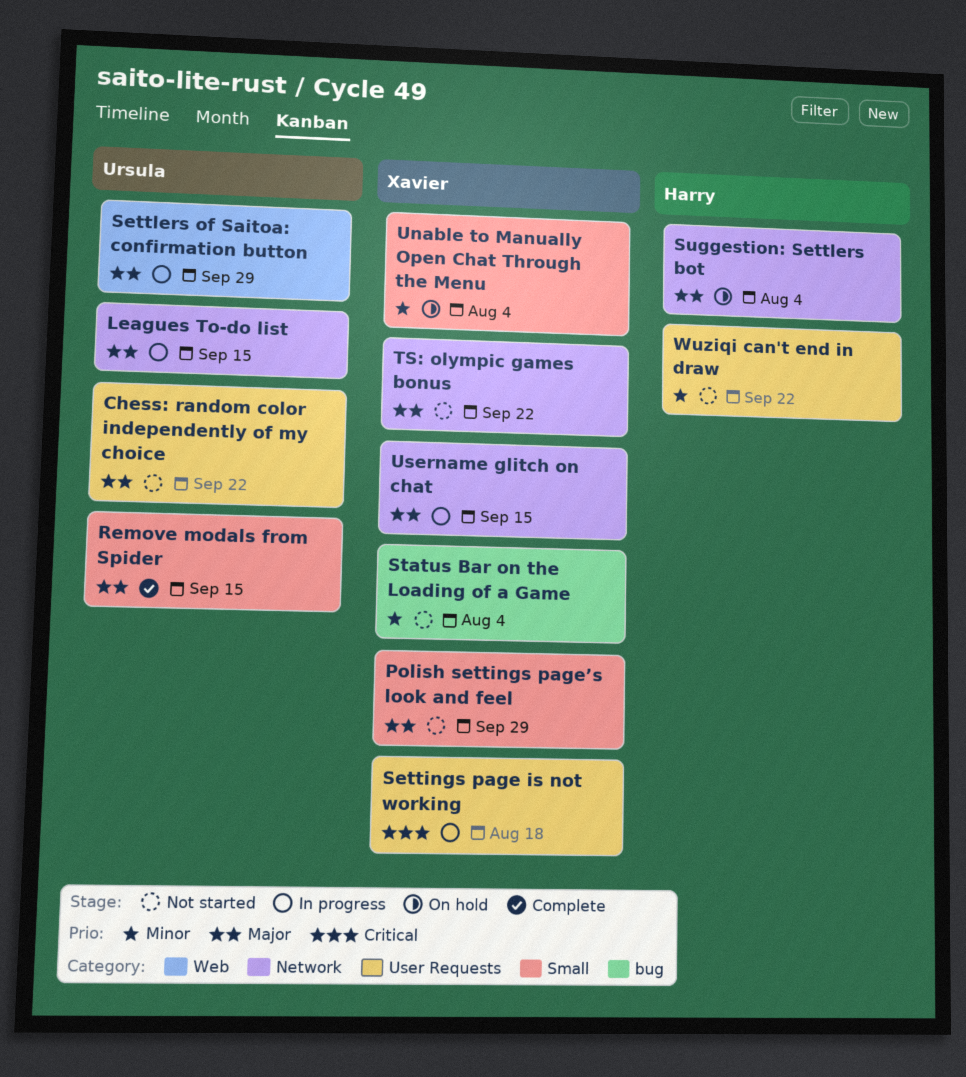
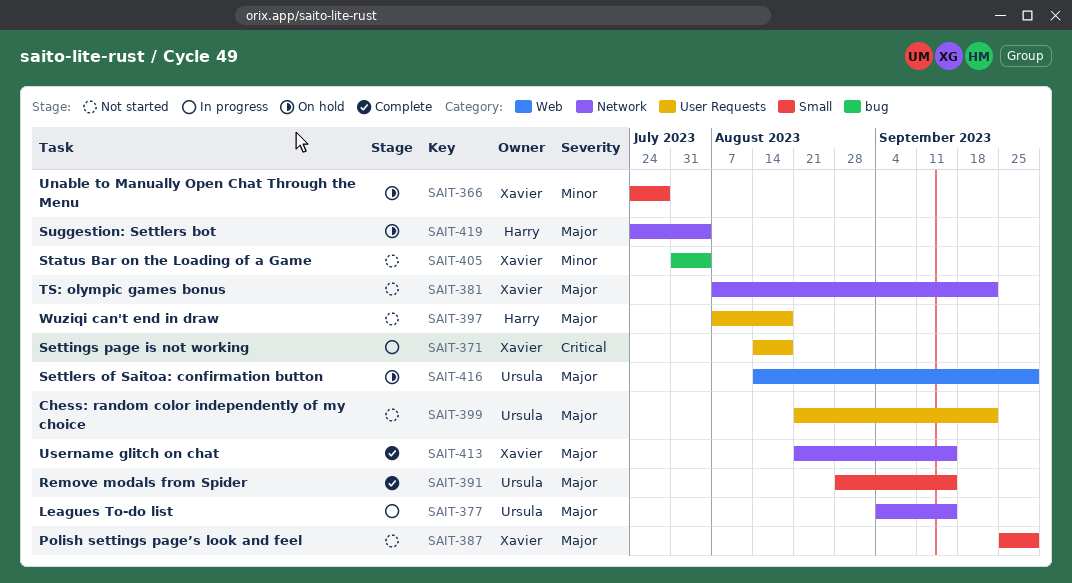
Settlers of Saitoa: confirmation button, status: In progress -> On hold
Unable to Manually Open Chat Through the Menu, due: Aug 4 -> Jul 28
Username glitch on chat, status: In progress -> Complete
Wuziqi can't end in draw, priority: Minor -> Major
Wuziqi can't end in draw, due: Sep 22 -> Aug 18

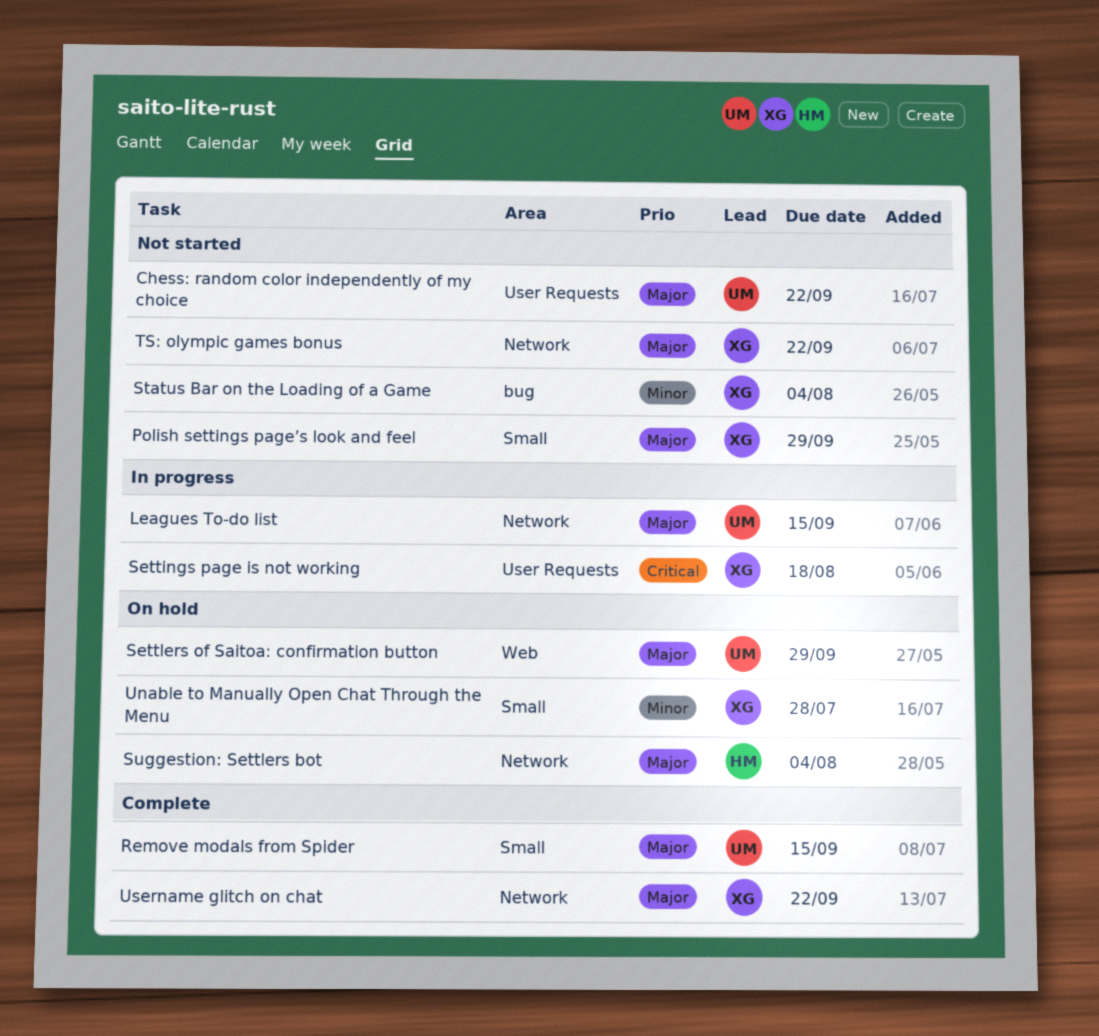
Username glitch on chat, due: Sep 15 -> Sep 22
Wuziqi can't end in draw: present -> none

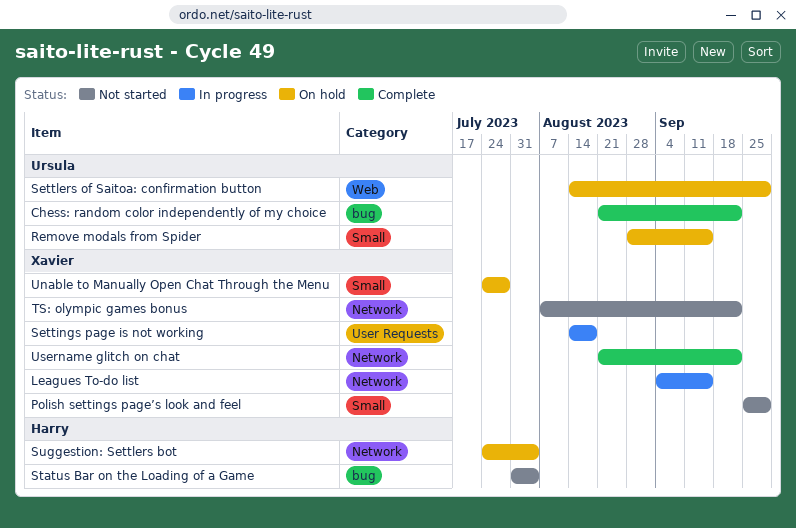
Chess: random color independently of my choice, status: Not started -> Complete
Chess: random color independently of my choice, label: User Requests -> bug
Leagues To-do list, owner: Ursula -> Xavier
Remove modals from Spider, status: Complete -> On hold
Status Bar on the Loading of a Game, owner: Xavier -> Harry

